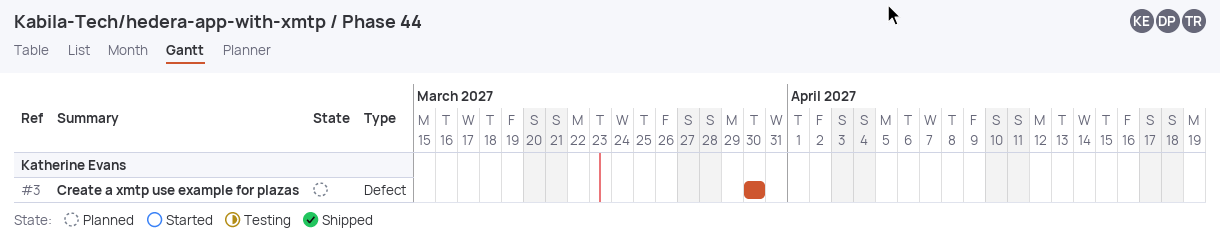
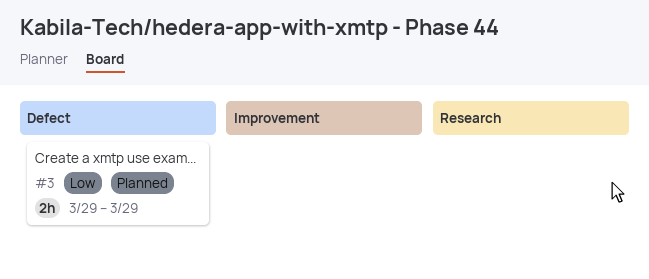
#3, start: Mar 30 -> Mar 29
#3, due: Mar 30 -> Mar 29

